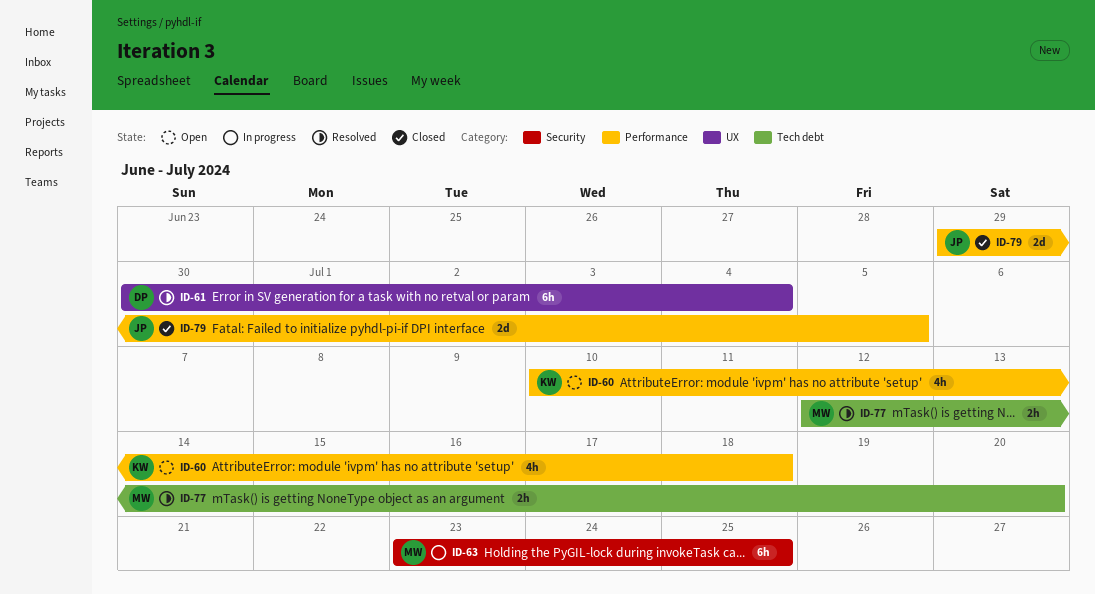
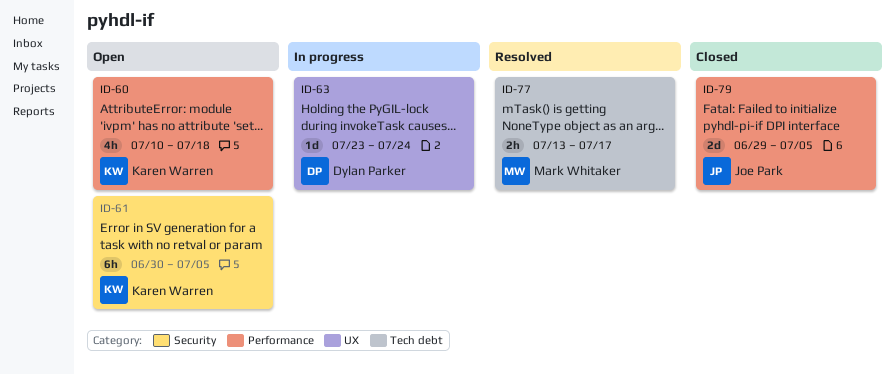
ID-61, status: Resolved -> Open
ID-61, owner: Dylan Parker -> Karen Warren
ID-61, label: UX -> Security
ID-61, due: Jul 4 -> Jul 5
ID-63, owner: Mark Whitaker -> Dylan Parker
ID-63, label: Security -> UX
ID-63, estimate: 6h -> 1d
ID-63, due: Jul 25 -> Jul 24
ID-77, start: Jul 12 -> Jul 13
ID-77, due: Jul 20 -> Jul 17

